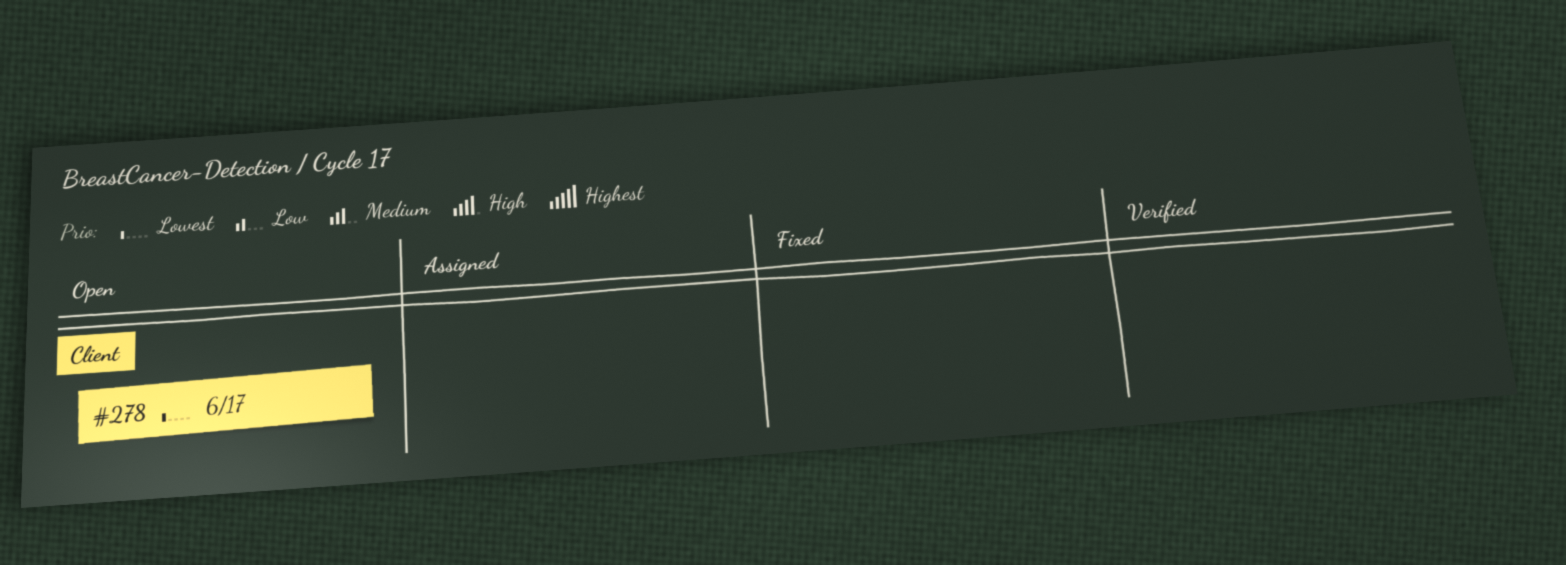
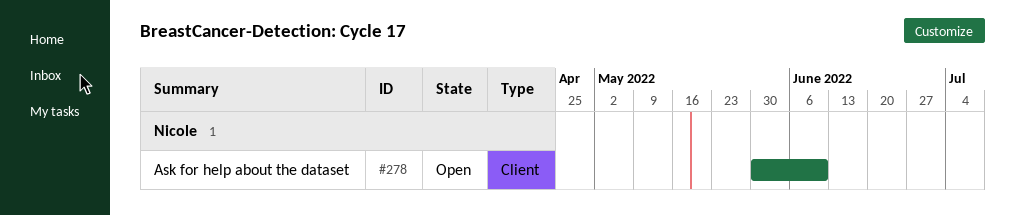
#278, due: Jun 17 -> Jun 10

